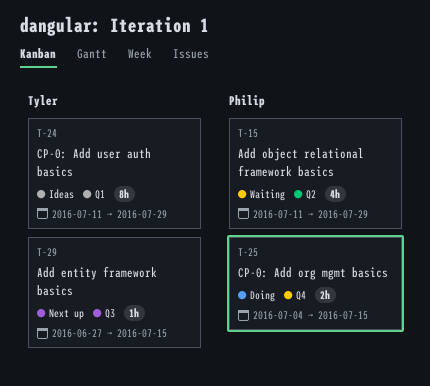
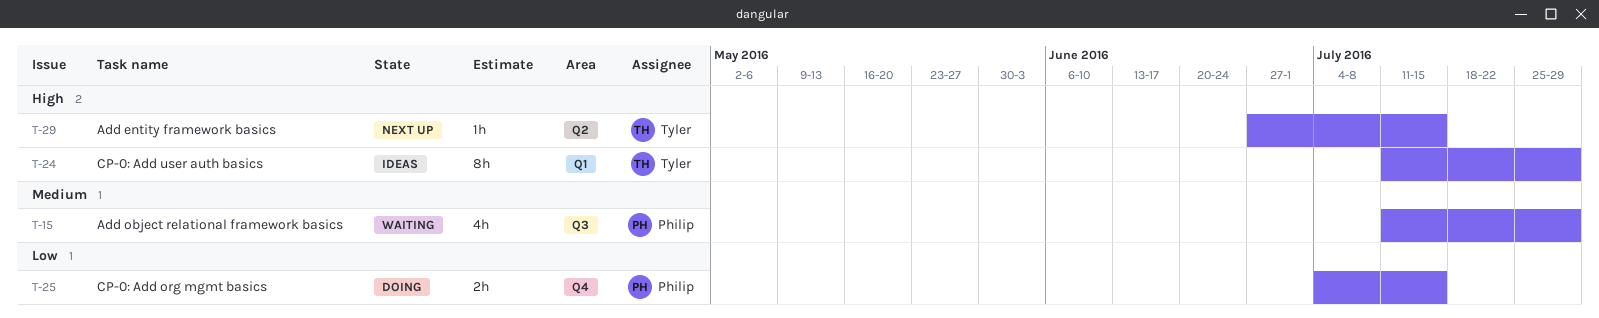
T-15, label: Q2 -> Q3
T-29, label: Q3 -> Q2

